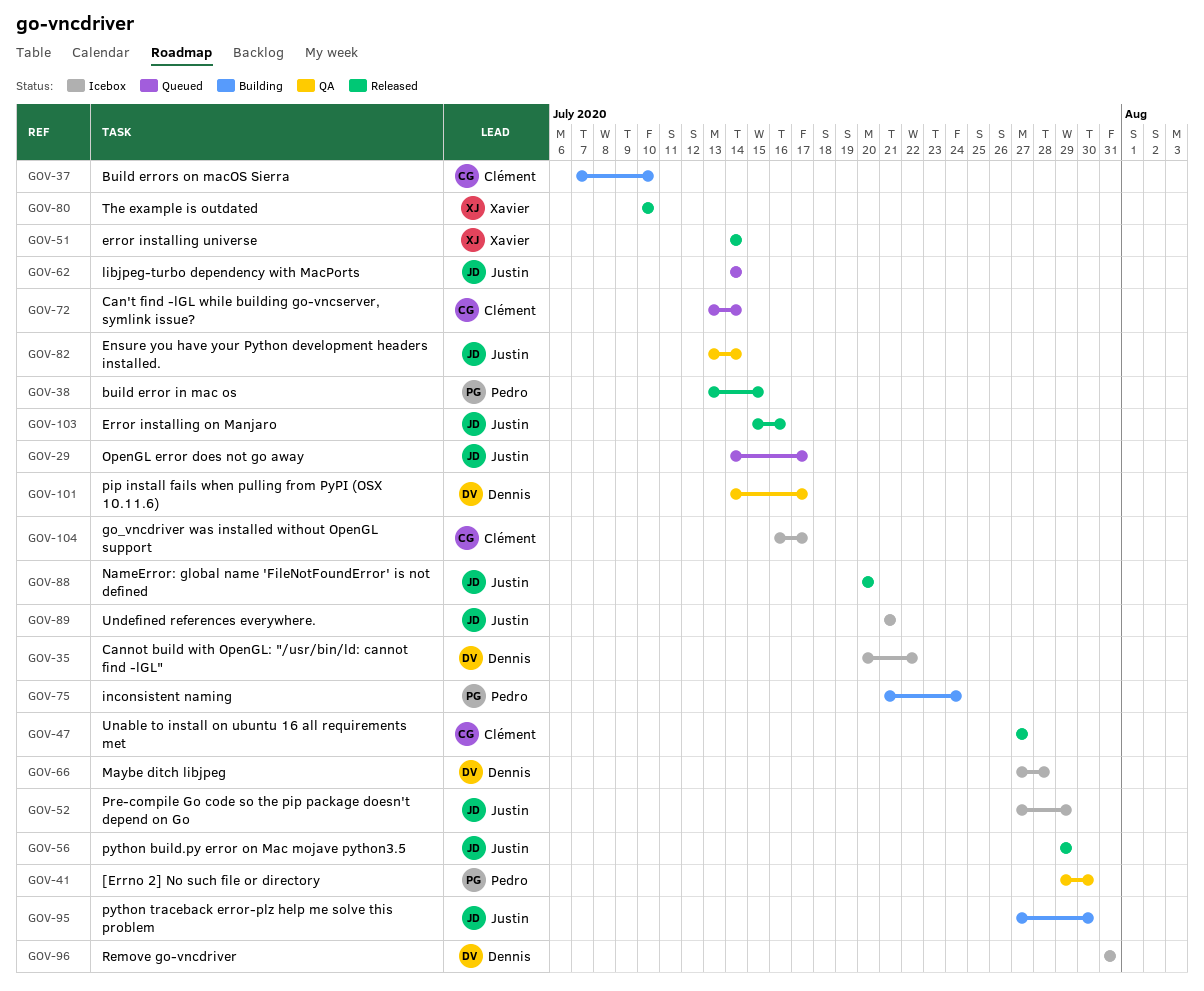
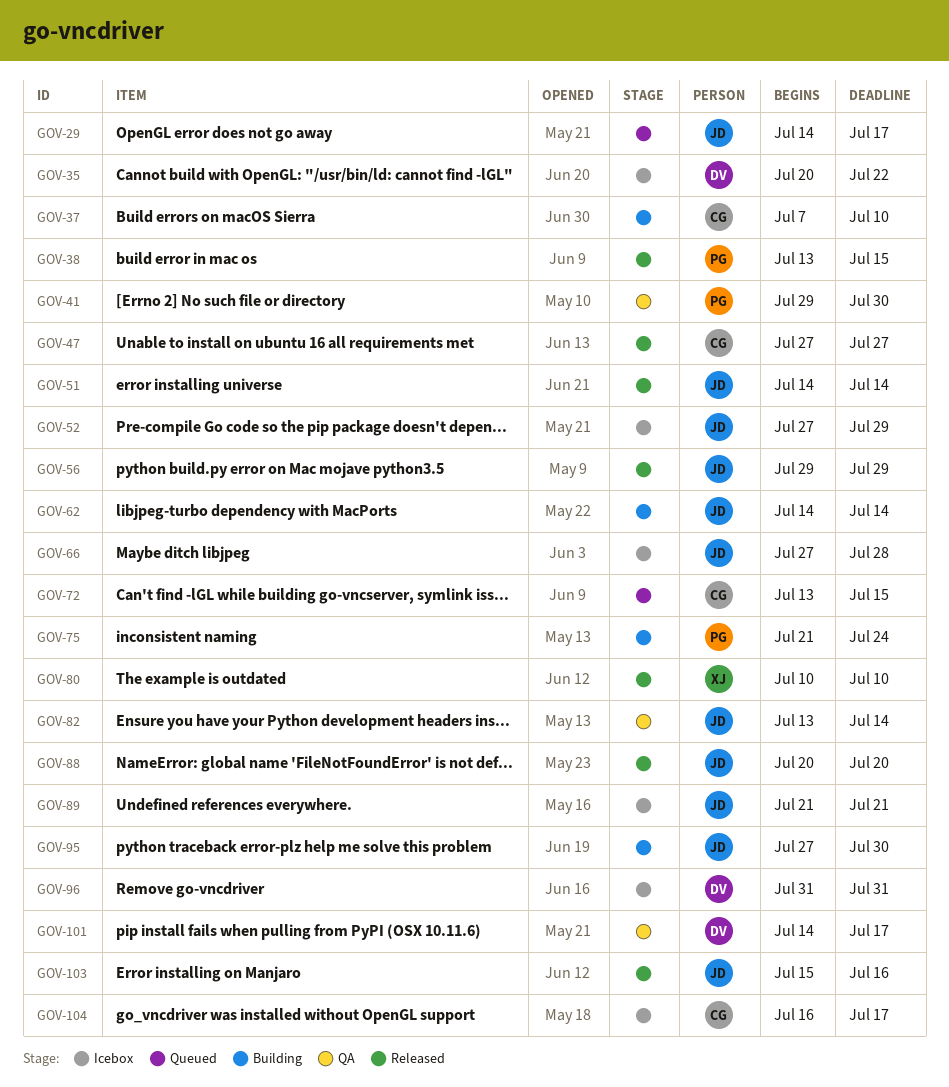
GOV-51, owner: Xavier -> Justin
GOV-62, status: Queued -> Building
GOV-66, owner: Dennis -> Justin
GOV-72, due: Jul 14 -> Jul 15

